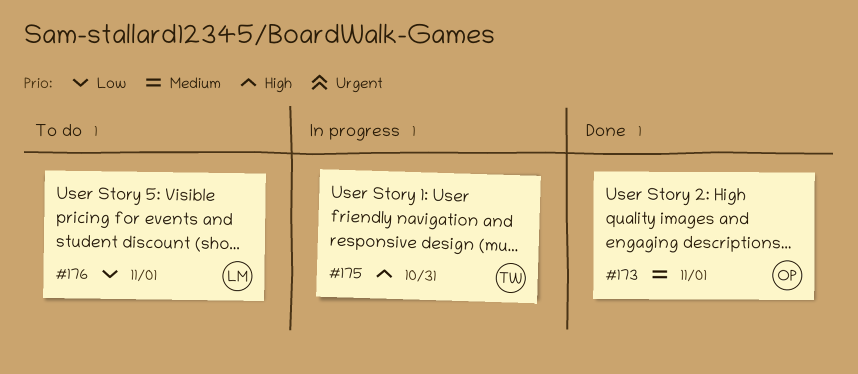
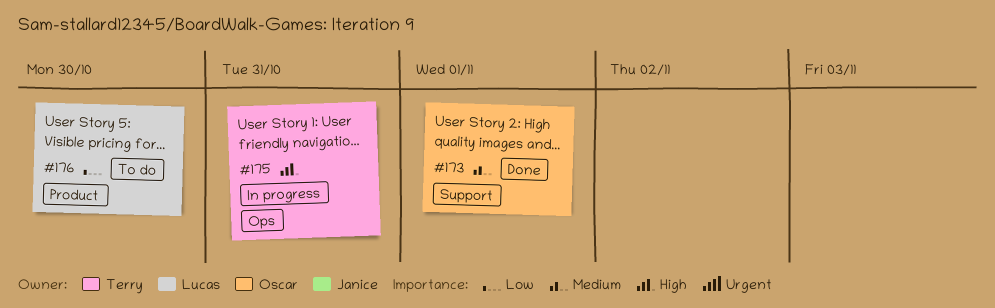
#176, due: Nov 1 -> Oct 30

